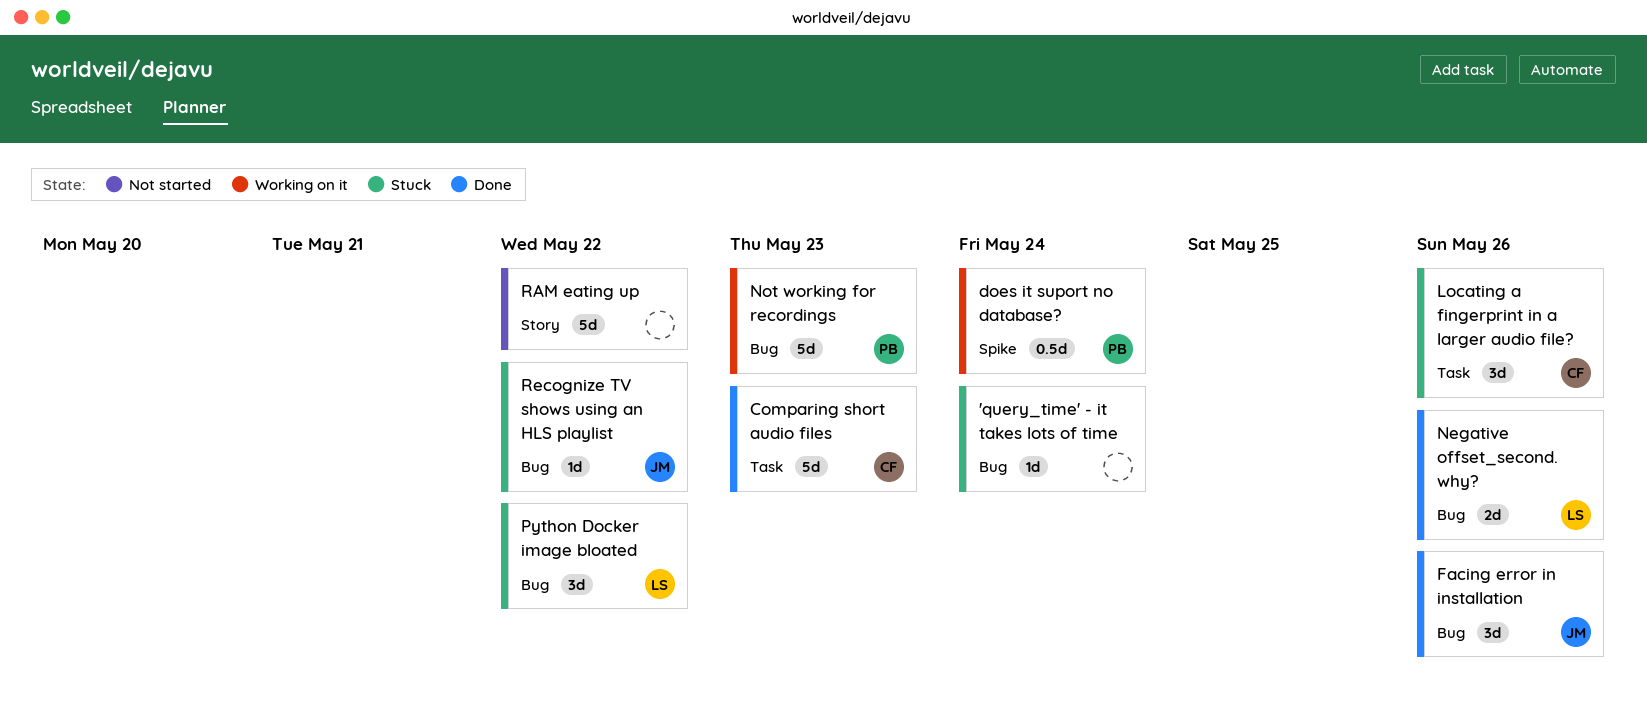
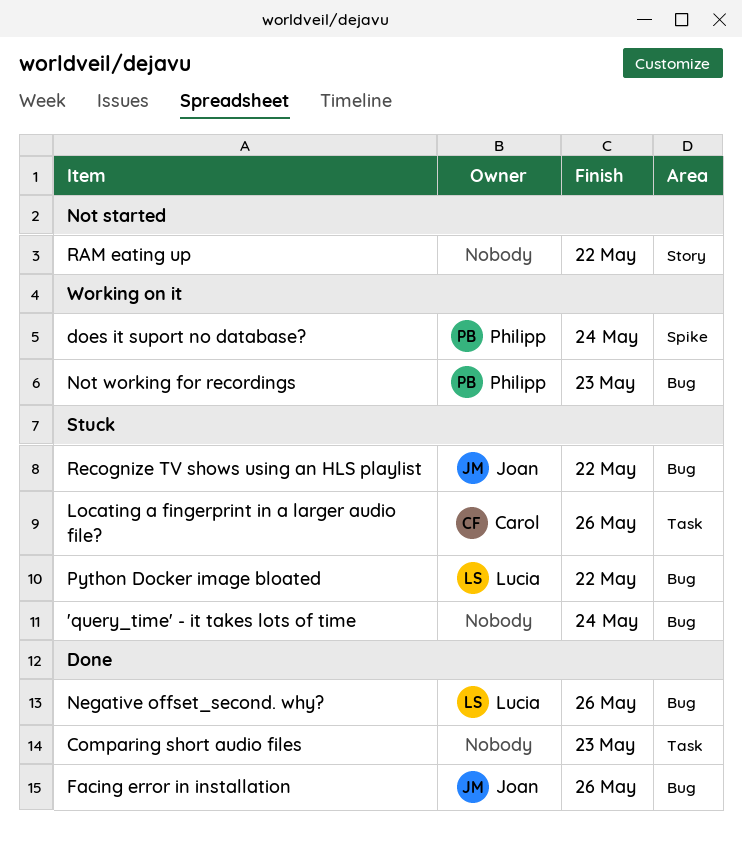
Comparing short audio files, owner: Carol -> none

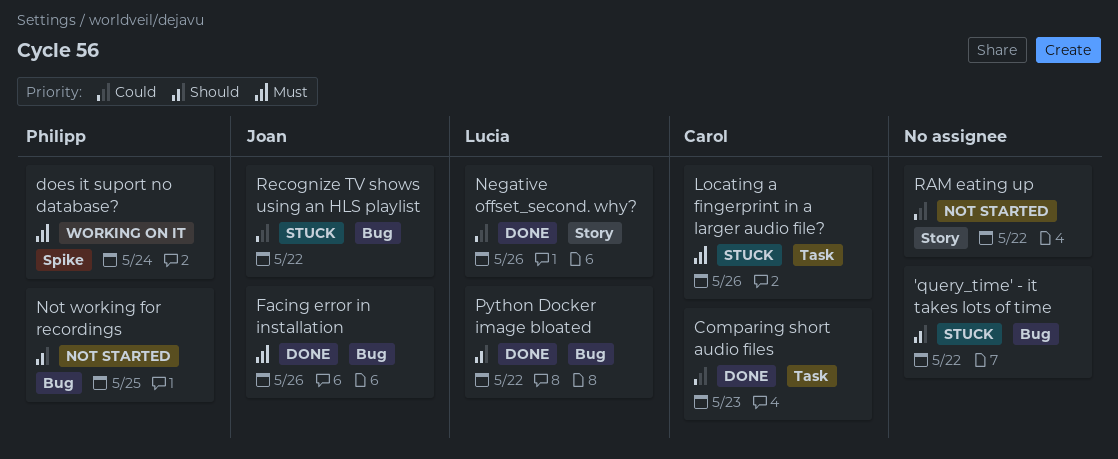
'query_time' - it takes lots of time, due: May 24 -> May 22
Comparing short audio files, owner: none -> Carol
Negative offset_second. why?, label: Bug -> Story
Not working for recordings, status: Working on it -> Not started
Not working for recordings, due: May 23 -> May 25
Python Docker image bloated, status: Stuck -> Done

